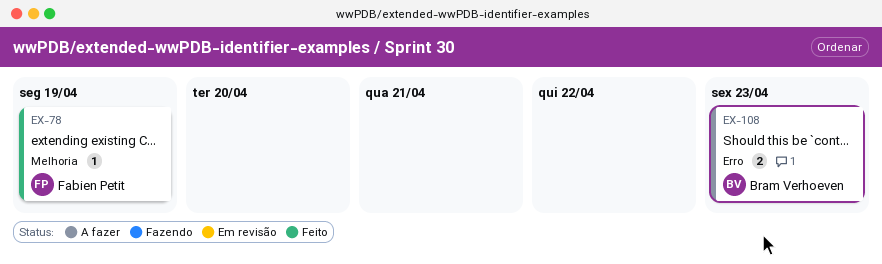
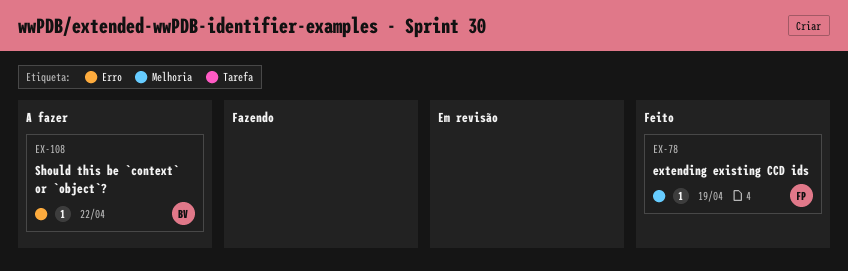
EX-108, estimate: 2 -> 1
EX-108, due: Apr 23 -> Apr 22

